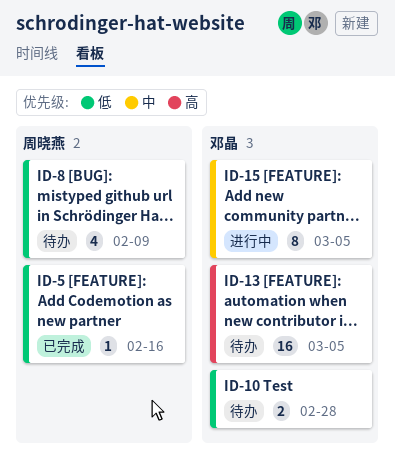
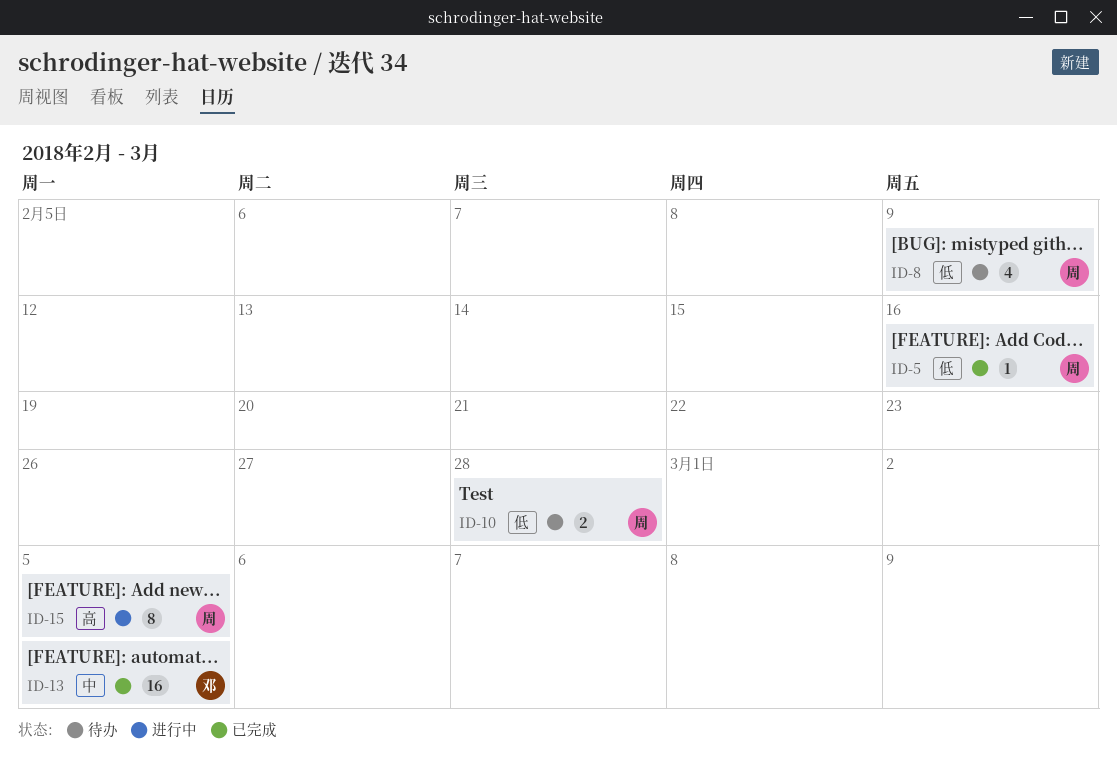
ID-10, owner: 邓晶 -> 周晓燕
ID-13, status: 待办 -> 已完成
ID-13, priority: 高 -> 中
ID-15, owner: 邓晶 -> 周晓燕
ID-15, priority: 中 -> 高

